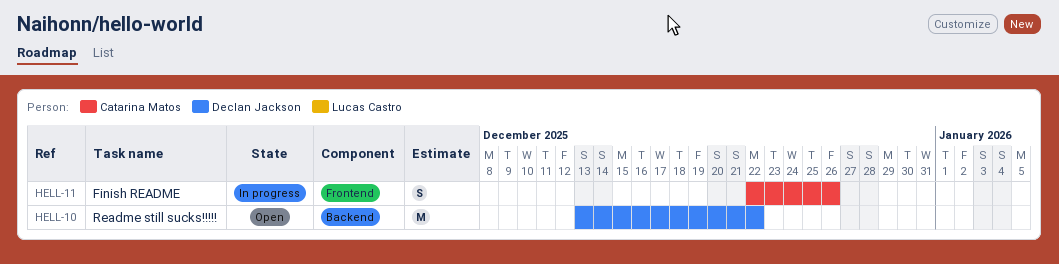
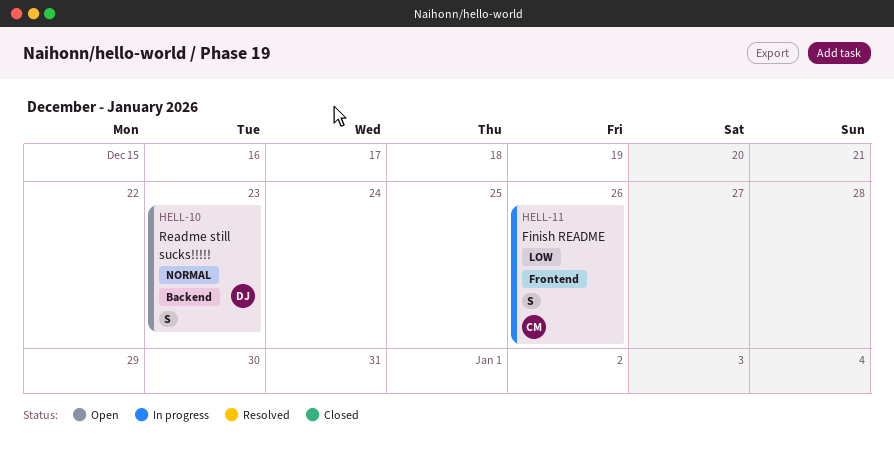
HELL-10, estimate: M -> S
HELL-10, due: Dec 22 -> Dec 23

